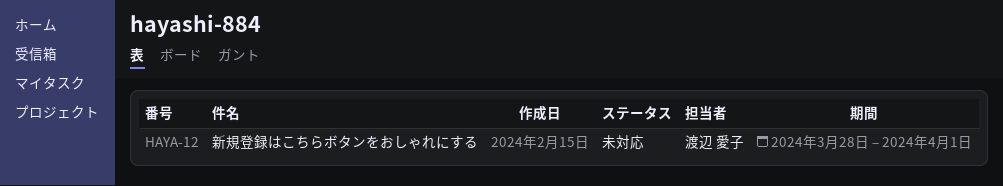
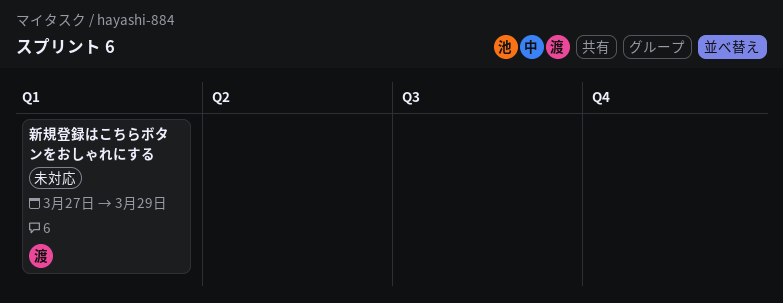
新規登録はこちらボタンをおしゃれにする, start: Mar 28 -> Mar 27
新規登録はこちらボタンをおしゃれにする, due: Apr 1 -> Mar 29

